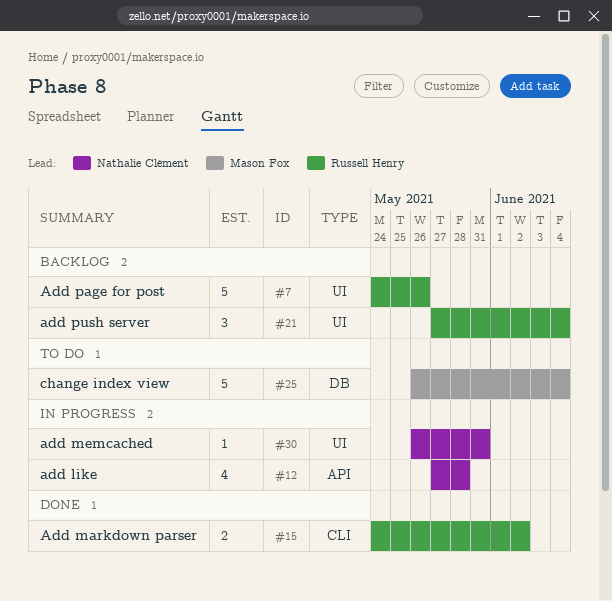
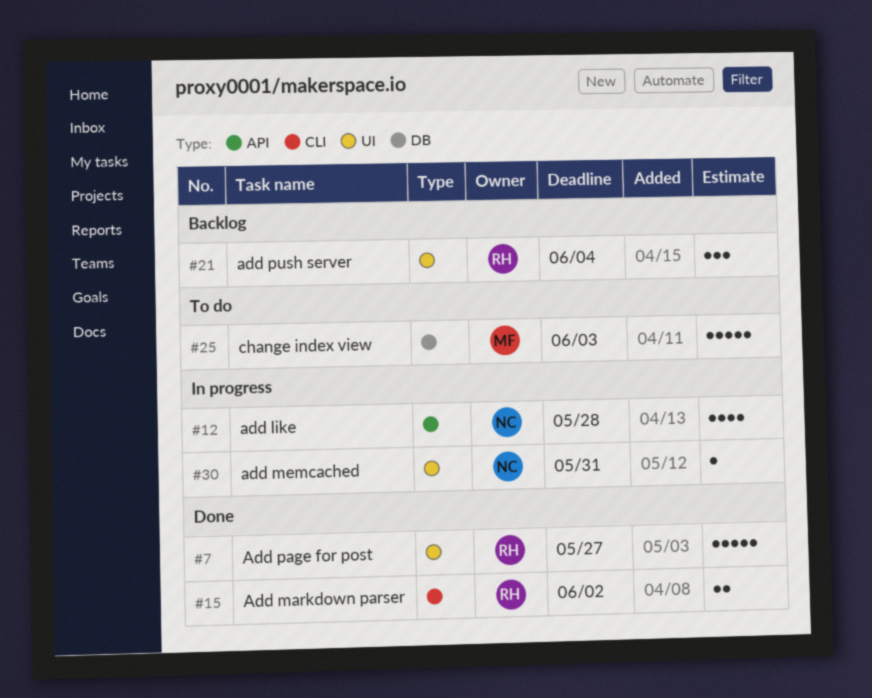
#7, status: Backlog -> Done
#7, due: May 26 -> May 27
#25, due: Jun 4 -> Jun 3

